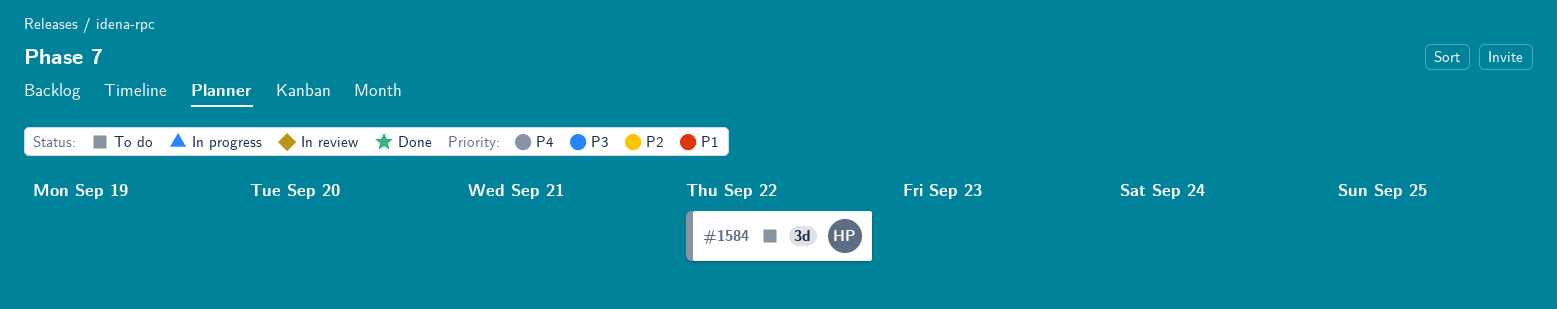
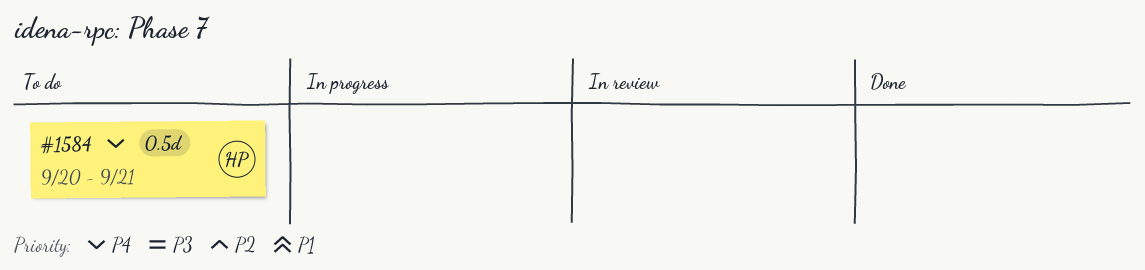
#1584, estimate: 3d -> 0.5d
#1584, due: Sep 22 -> Sep 21

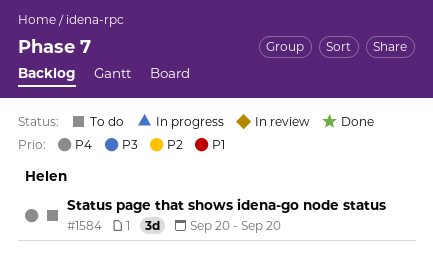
#1584, estimate: 0.5d -> 3d
#1584, due: Sep 21 -> Sep 20

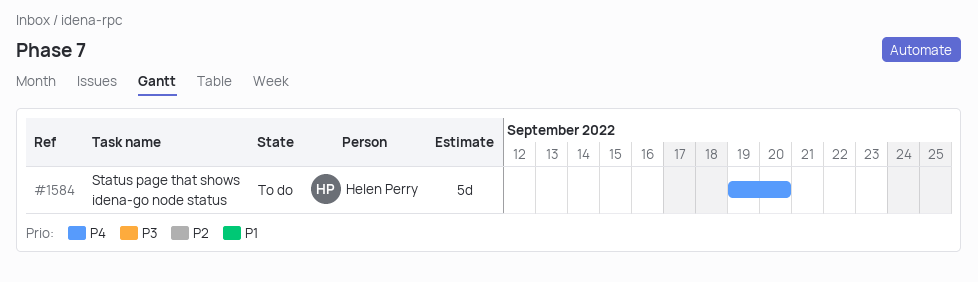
#1584, estimate: 3d -> 5d
#1584, start: Sep 20 -> Sep 19

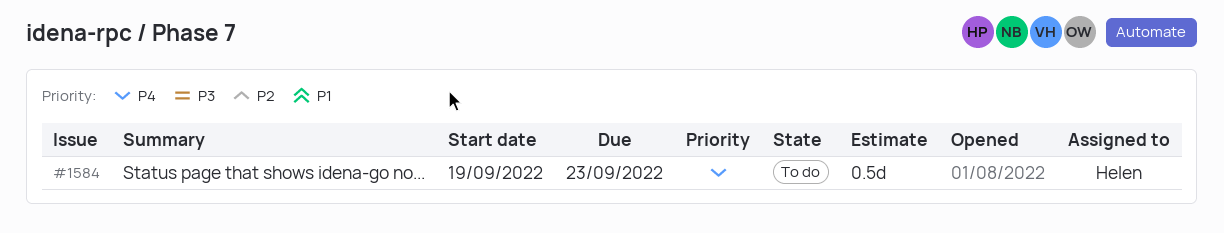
#1584, estimate: 5d -> 0.5d
#1584, due: Sep 20 -> Sep 23

